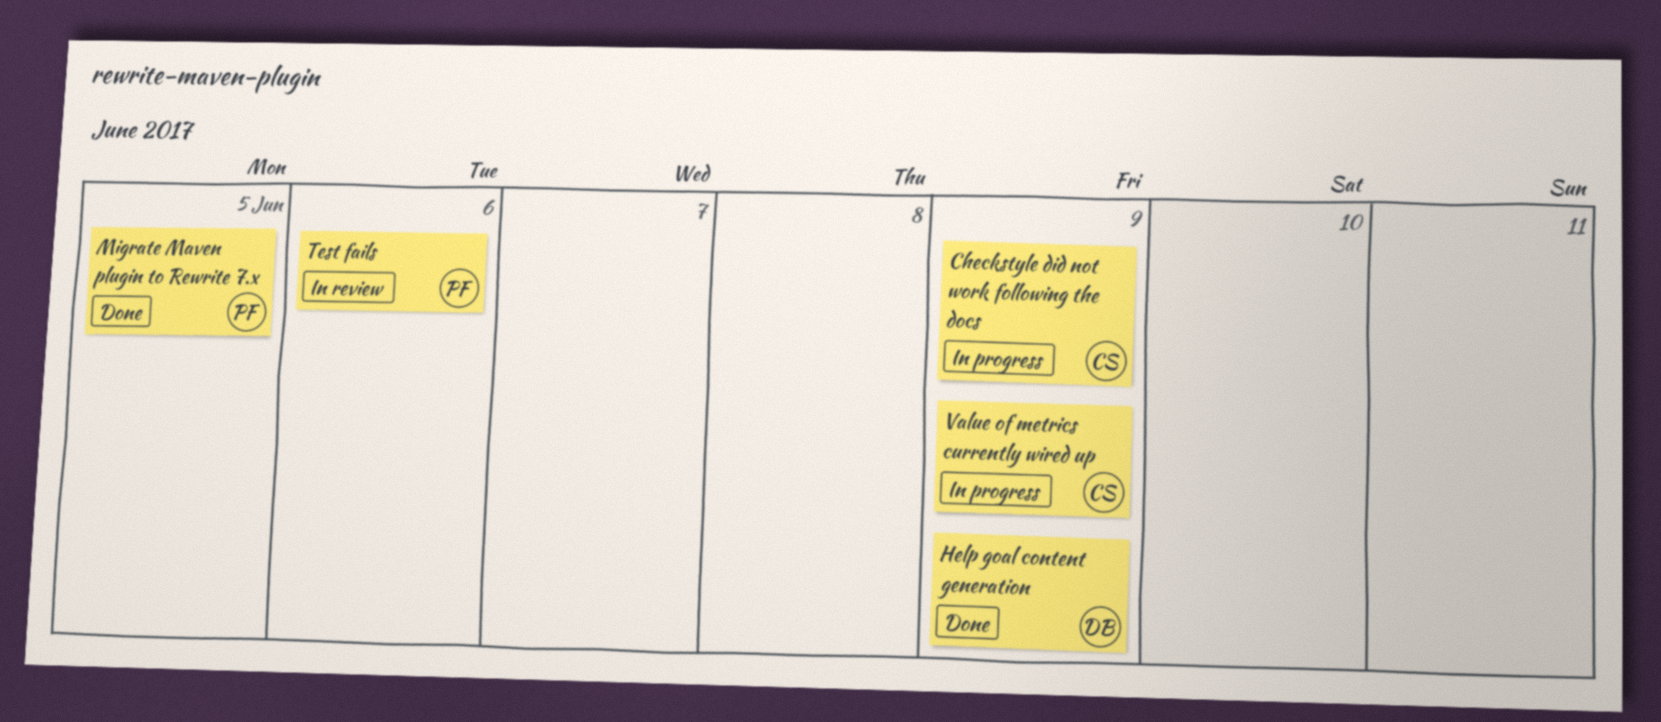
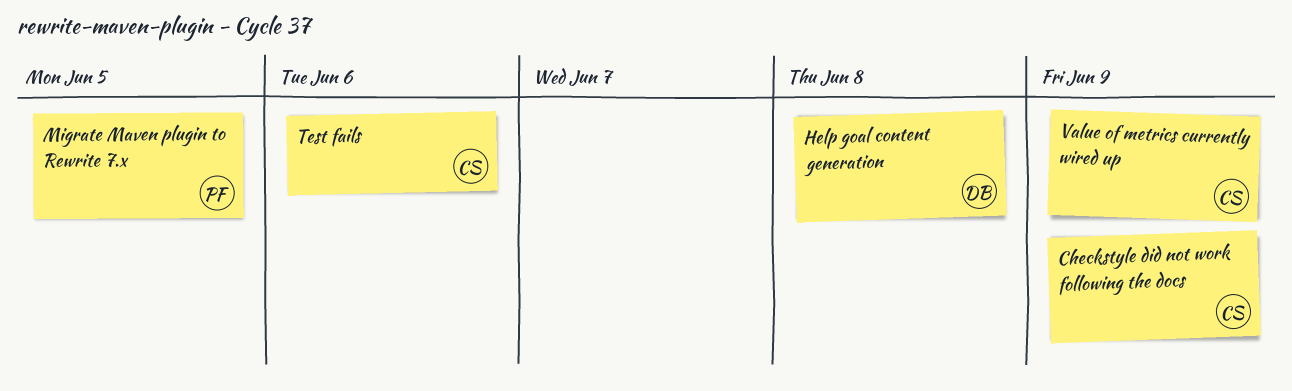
Help goal content generation, due: Jun 9 -> Jun 8
Test fails, owner: PF -> CS

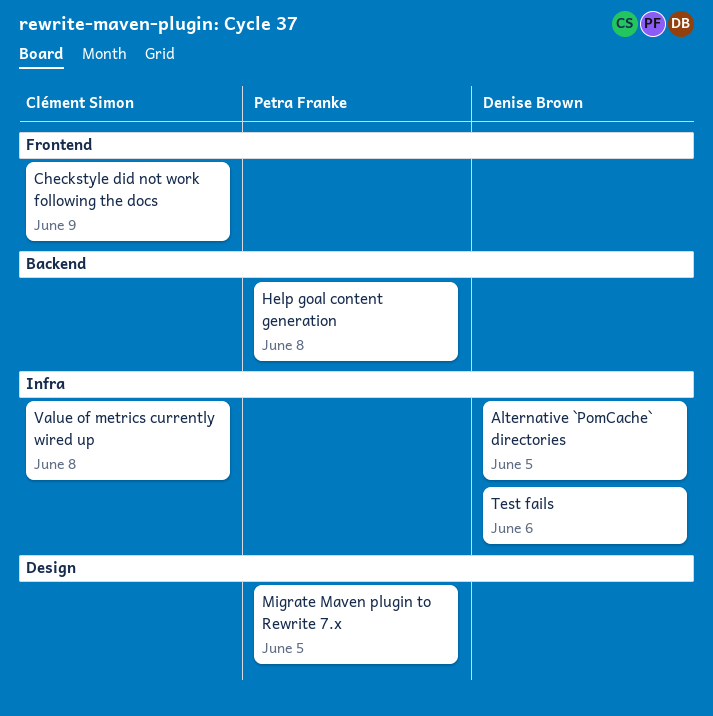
Alternative `PomCache` directories: none -> present
Help goal content generation, owner: Denise Brown -> Petra Franke
Test fails, owner: Clément Simon -> Denise Brown
Value of metrics currently wired up, due: Jun 9 -> Jun 8

